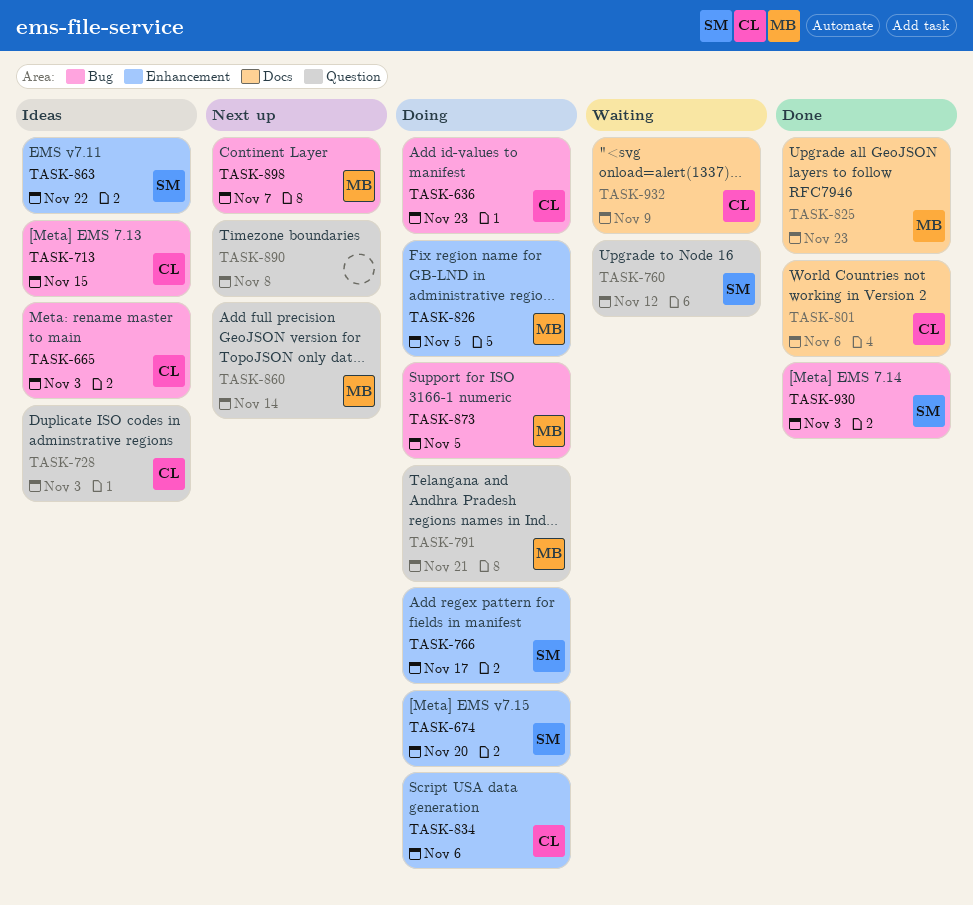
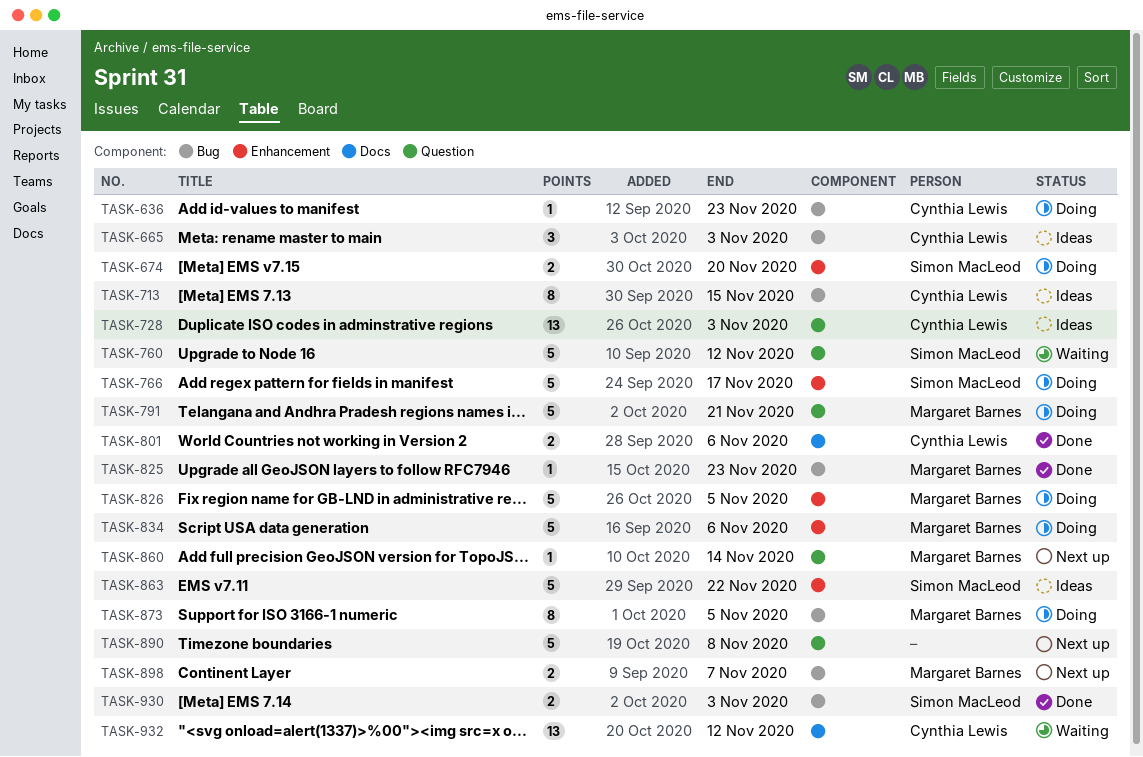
TASK-825, label: Docs -> Bug
TASK-834, owner: Cynthia Lewis -> Margaret Barnes
TASK-932, due: Nov 9 -> Nov 12

